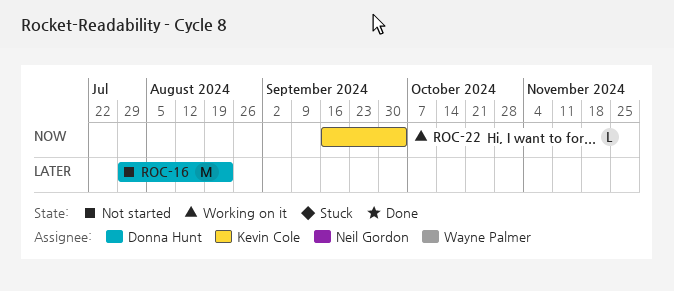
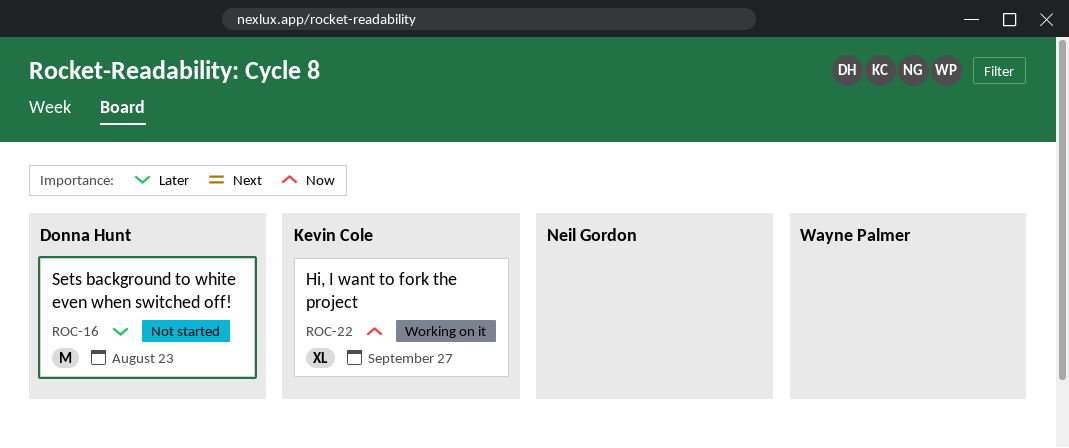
ROC-22, estimate: L -> XL
ROC-22, due: Oct 4 -> Sep 27

